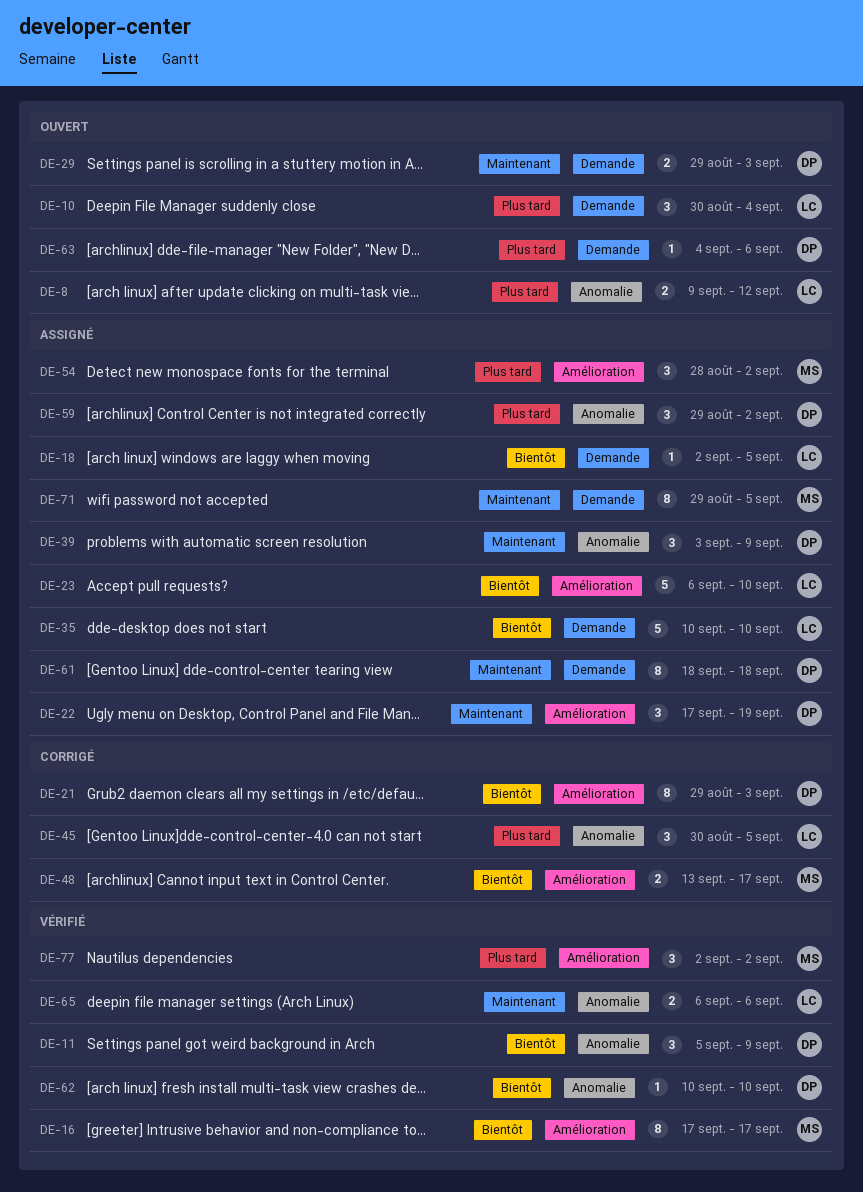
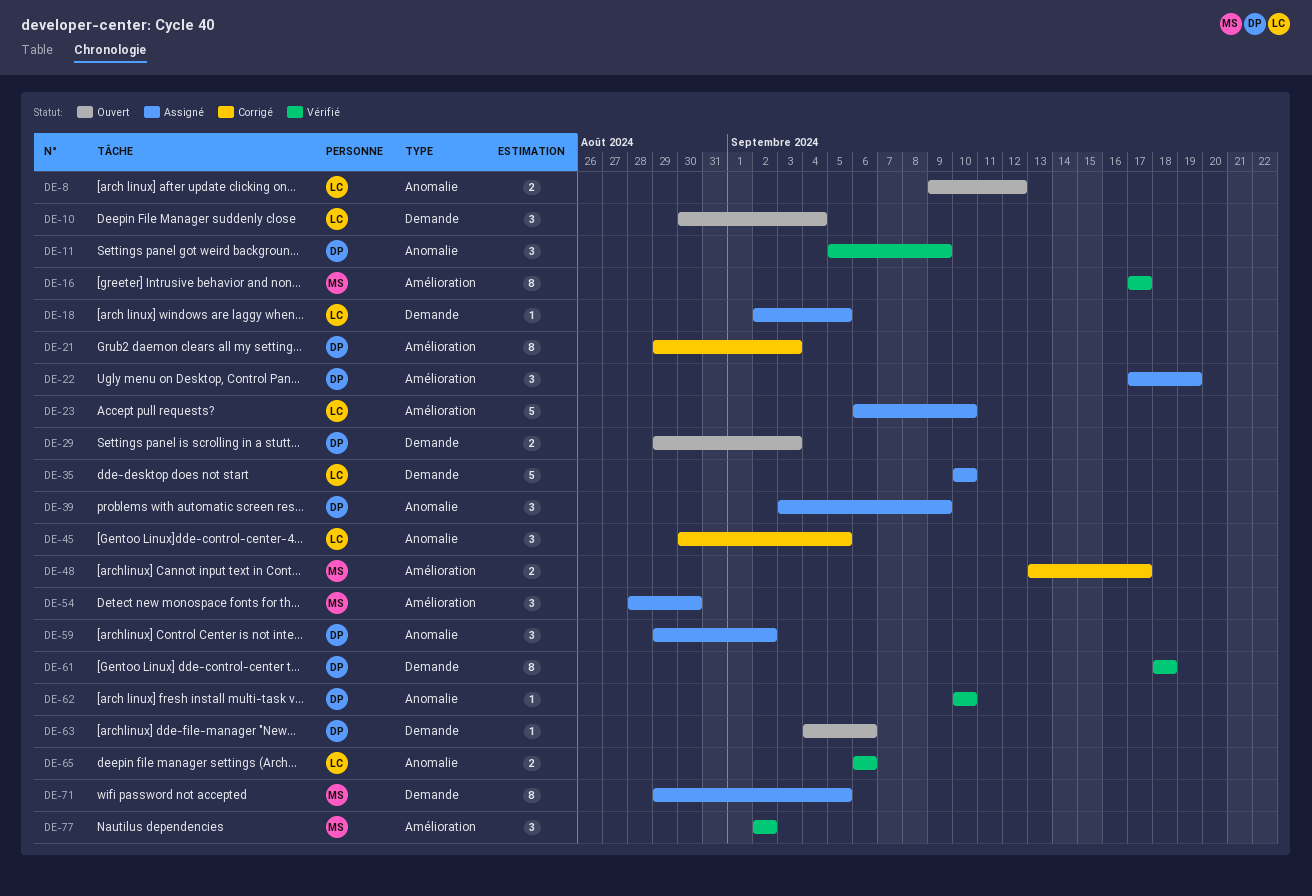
DE-54, due: Sep 2 -> Aug 30
DE-61, status: Assigné -> Vérifié

